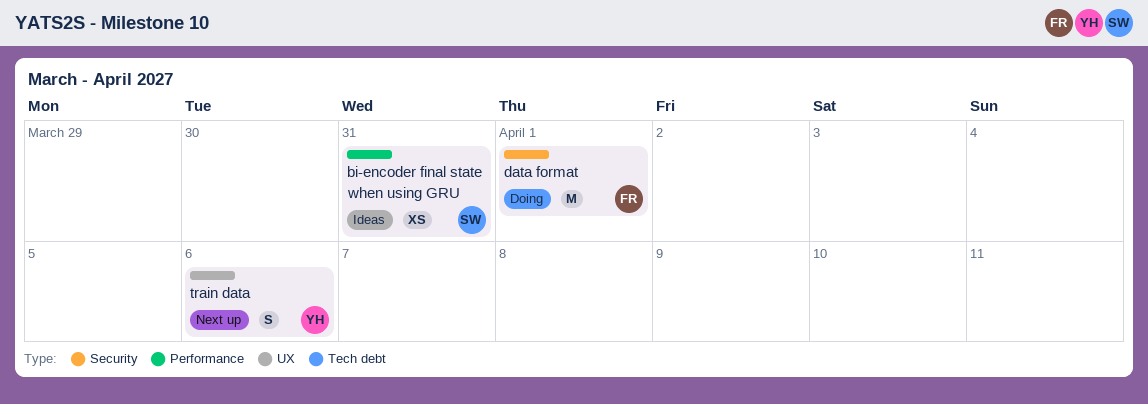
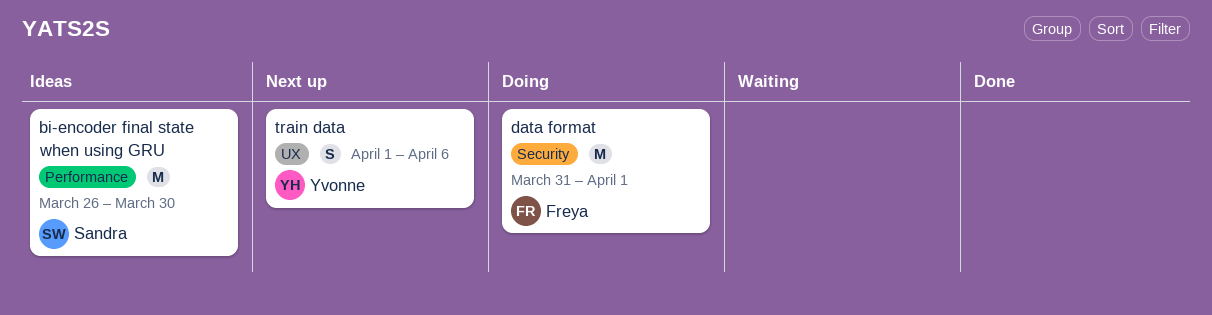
bi-encoder final state when using GRU, estimate: XS -> M
bi-encoder final state when using GRU, due: Mar 31 -> Mar 30

